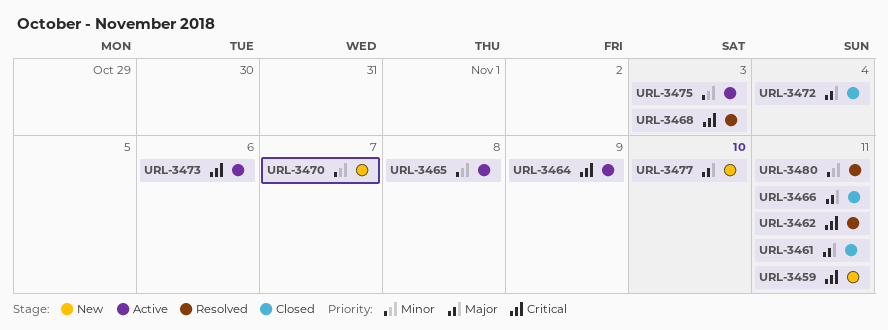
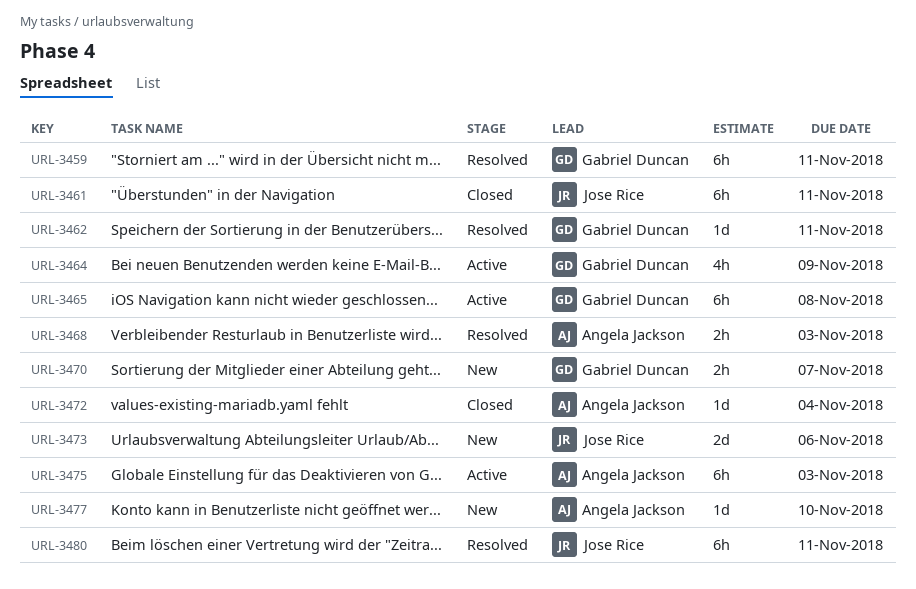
URL-3459, status: New -> Resolved
URL-3466: present -> none
URL-3473, status: Active -> New

